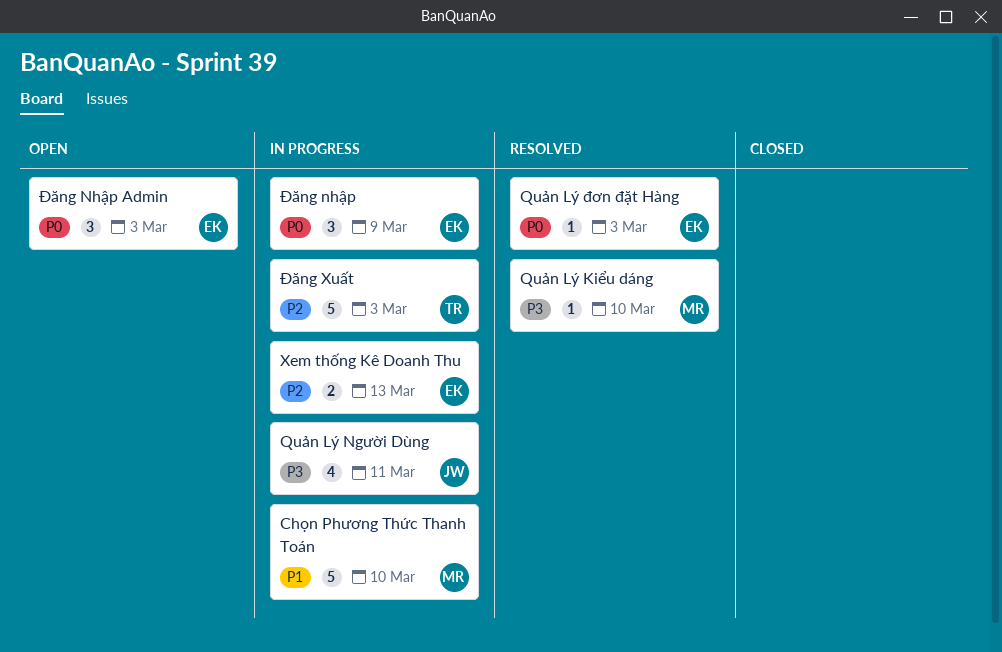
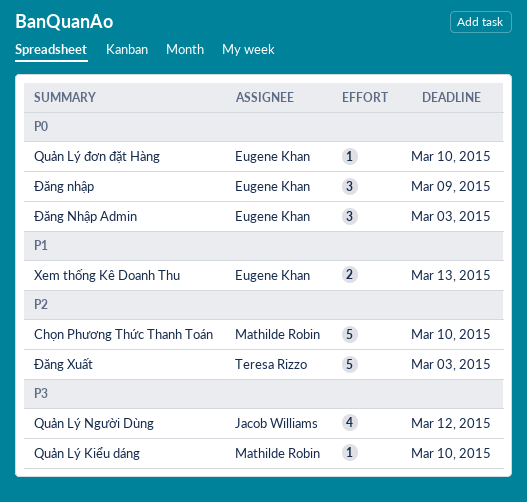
Chọn Phương Thức Thanh Toán, priority: P1 -> P2
Quản Lý Người Dùng, due: Mar 11 -> Mar 12
Quản Lý đơn đặt Hàng, due: Mar 3 -> Mar 10
Xem thống Kê Doanh Thu, priority: P2 -> P1

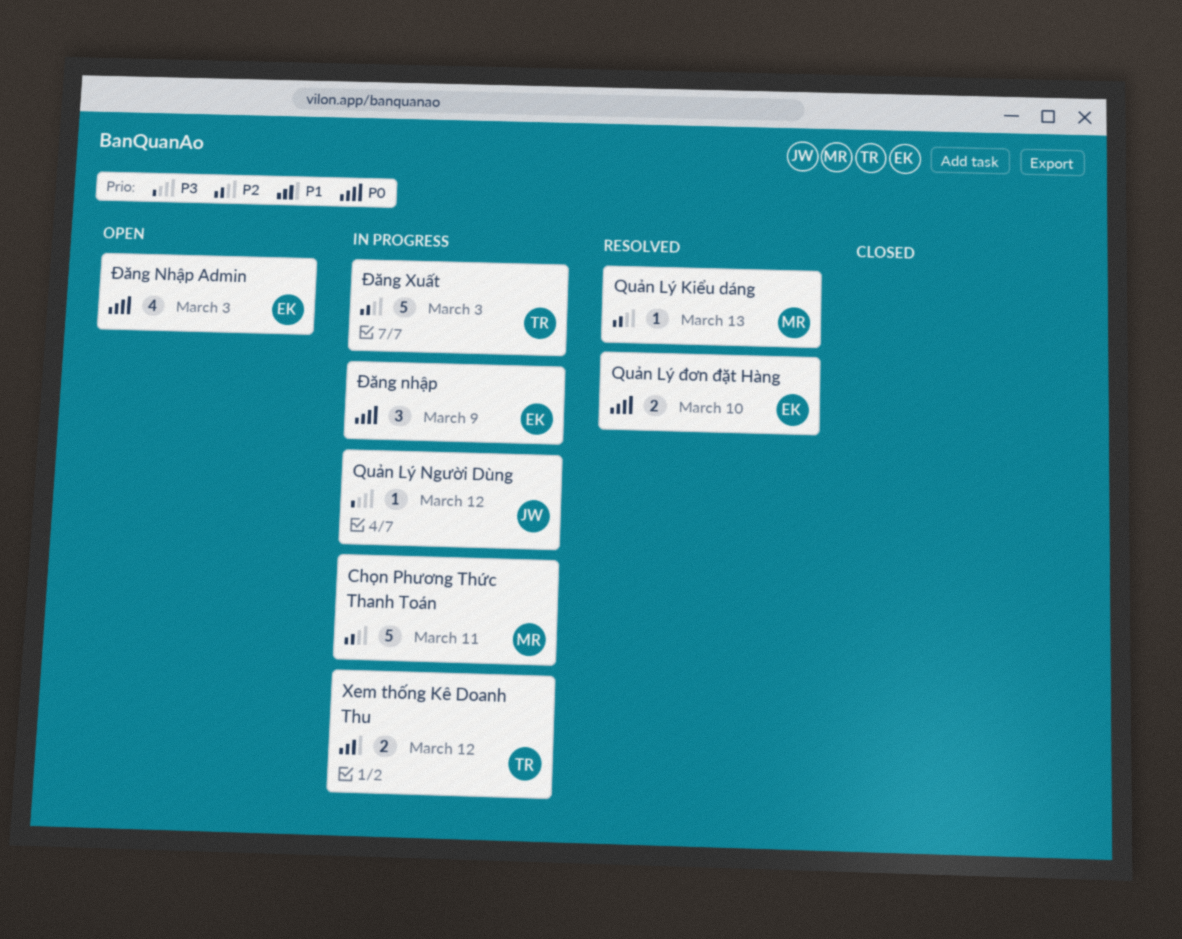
Chọn Phương Thức Thanh Toán, due: Mar 10 -> Mar 11
Quản Lý Kiểu dáng, priority: P3 -> P2
Quản Lý Kiểu dáng, due: Mar 10 -> Mar 13
Quản Lý Người Dùng, estimate: 4 -> 1
Quản Lý đơn đặt Hàng, estimate: 1 -> 2
Xem thống Kê Doanh Thu, owner: Eugene Khan -> Teresa Rizzo
Xem thống Kê Doanh Thu, due: Mar 13 -> Mar 12
Đăng Nhập Admin, estimate: 3 -> 4

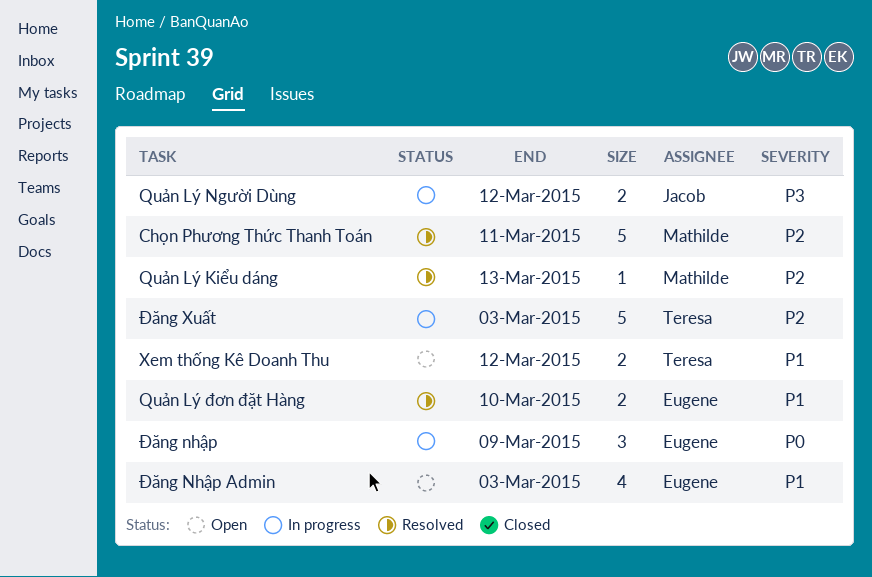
Chọn Phương Thức Thanh Toán, status: In progress -> Resolved
Quản Lý Người Dùng, estimate: 1 -> 2
Quản Lý đơn đặt Hàng, priority: P0 -> P1
Xem thống Kê Doanh Thu, status: In progress -> Open
Đăng Nhập Admin, priority: P0 -> P1

